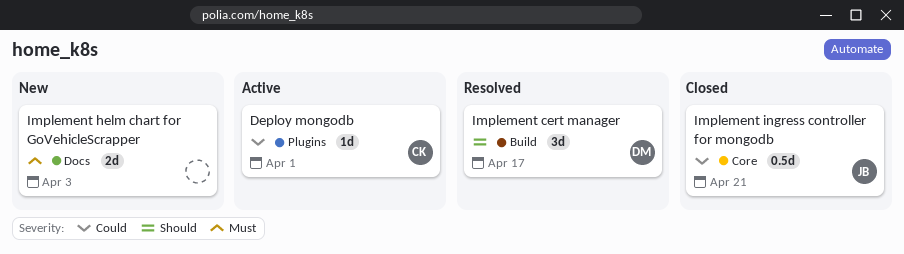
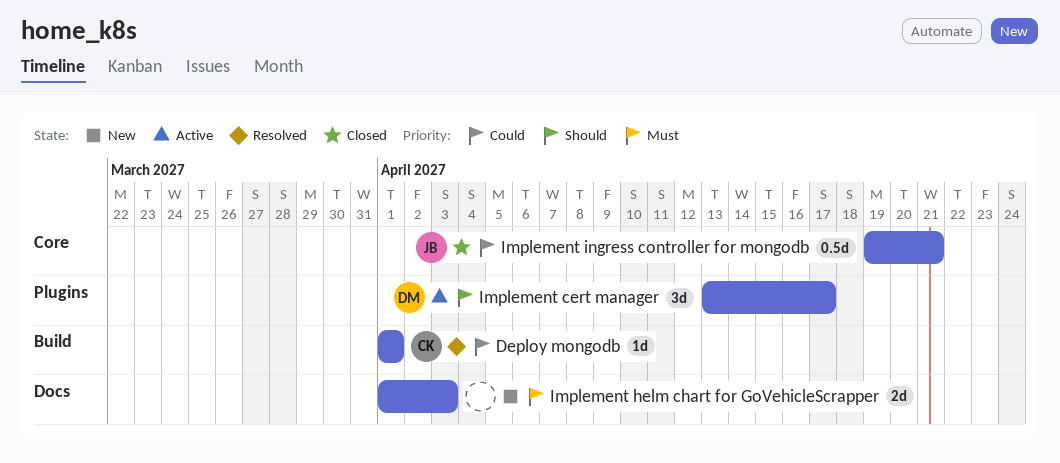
Deploy mongodb, status: Active -> Resolved
Deploy mongodb, label: Plugins -> Build
Implement cert manager, status: Resolved -> Active
Implement cert manager, label: Build -> Plugins

